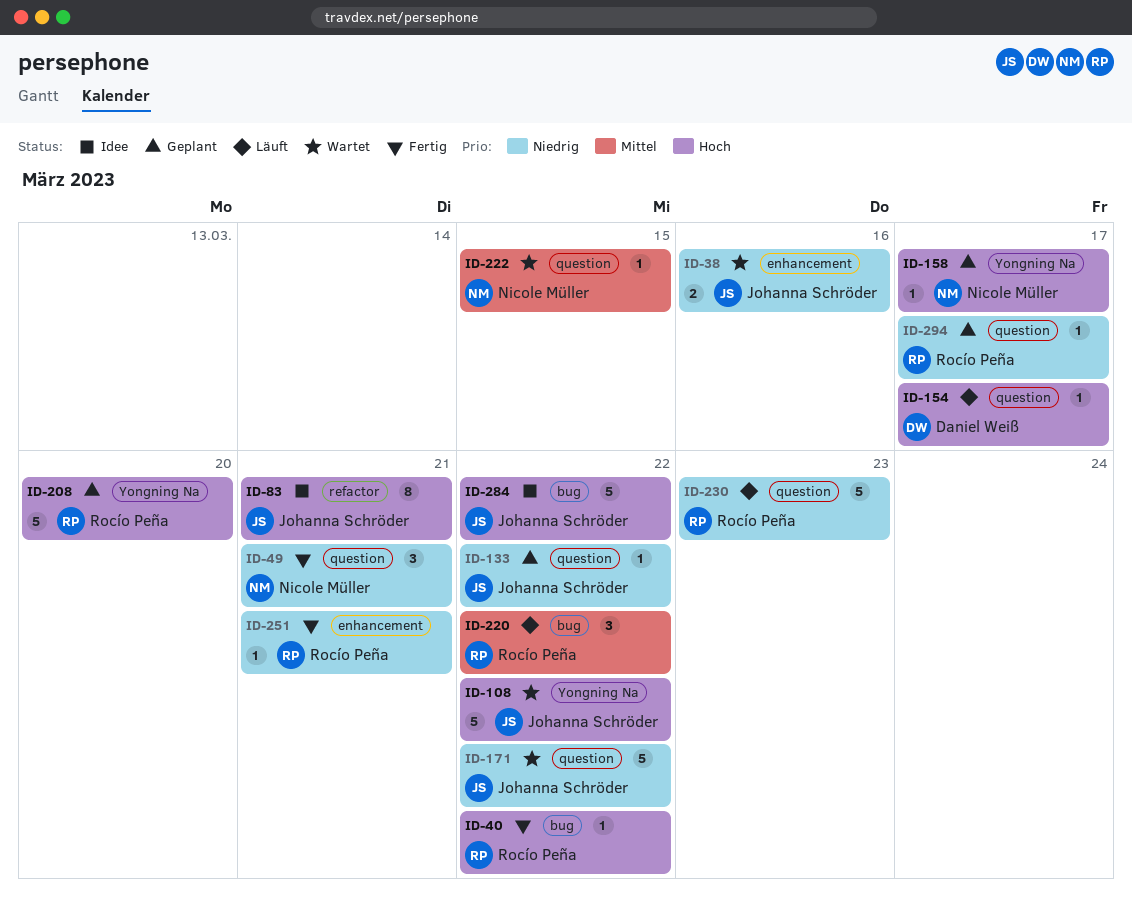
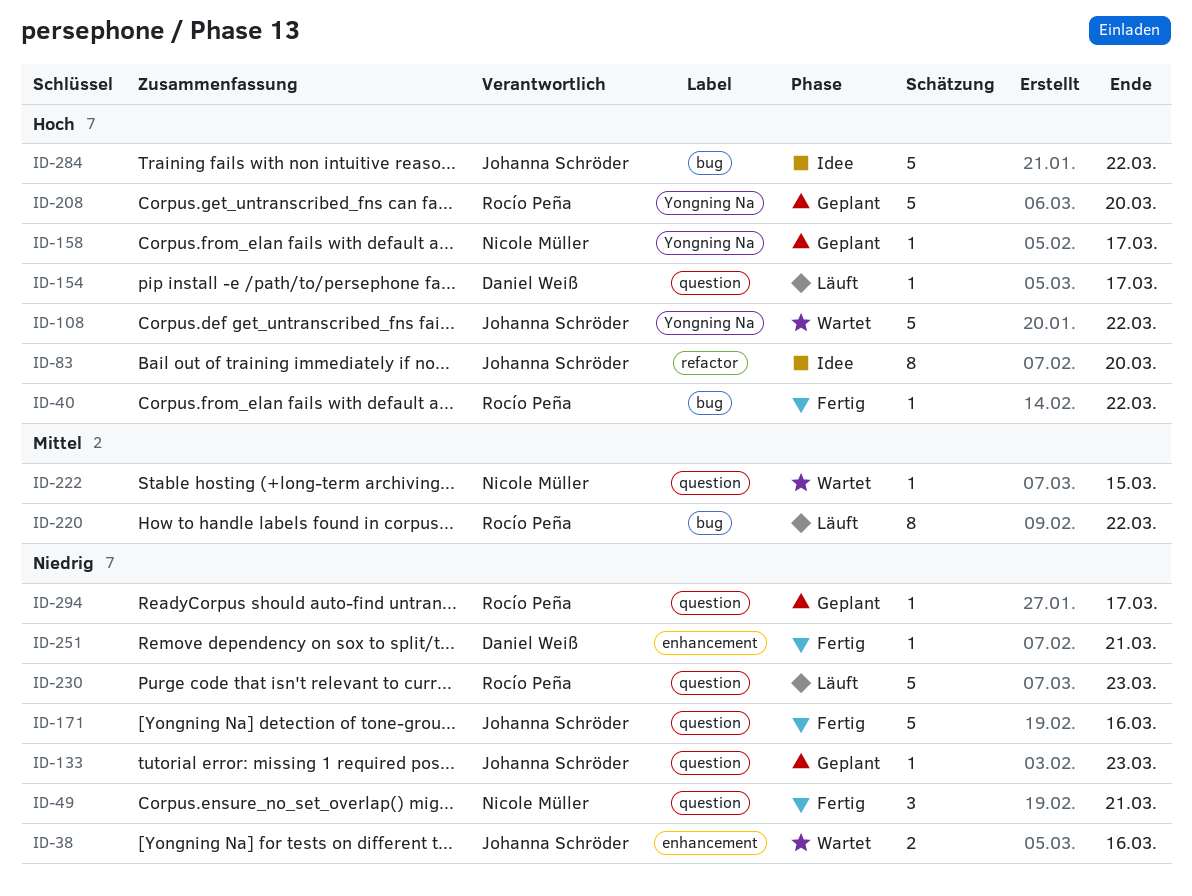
ID-83, due: Mar 21 -> Mar 20
ID-133, due: Mar 22 -> Mar 23
ID-171, status: Wartet -> Fertig
ID-171, due: Mar 22 -> Mar 16
ID-220, estimate: 3 -> 8
ID-251, owner: Rocío Peña -> Daniel Weiß

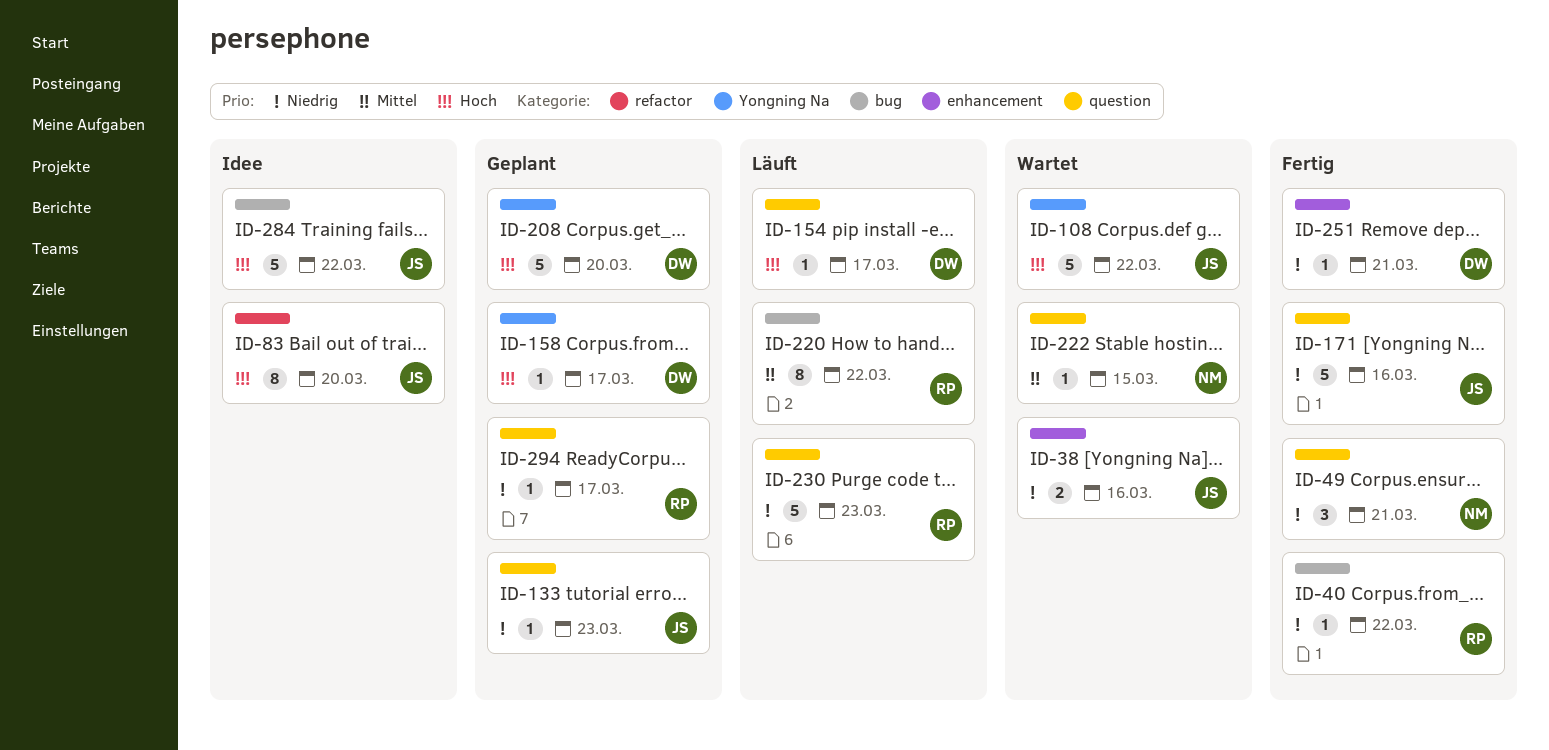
ID-40, priority: Hoch -> Niedrig
ID-158, owner: Nicole Müller -> Daniel Weiß
ID-208, owner: Rocío Peña -> Daniel Weiß

